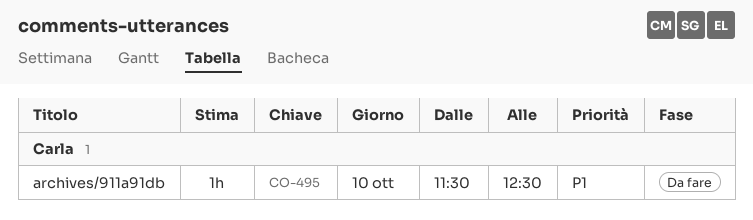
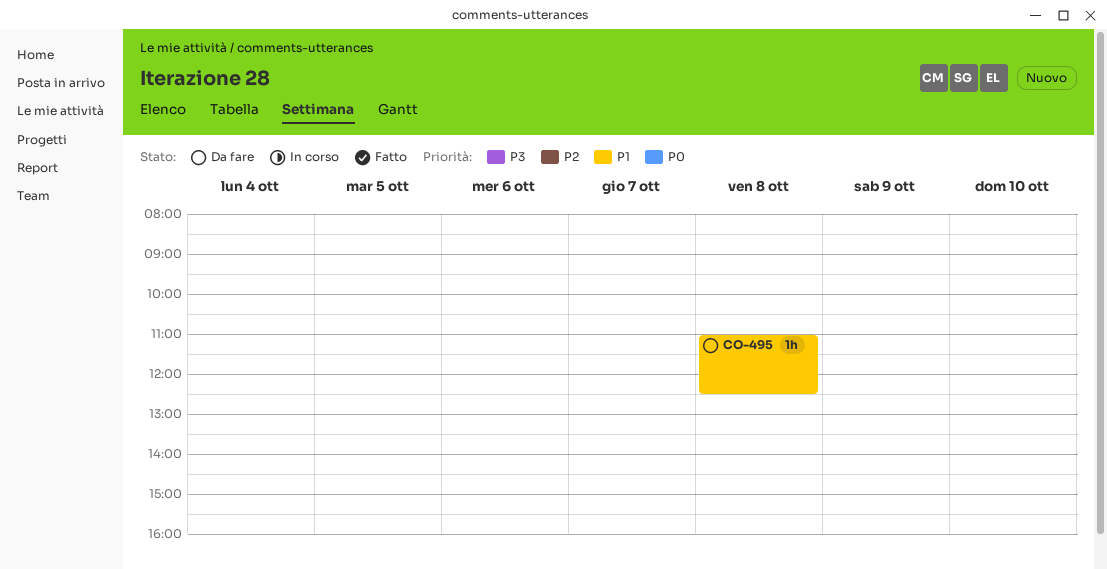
CO-495, day: Oct 10 -> Oct 8
CO-495, begins: 11:30 -> 11:00

